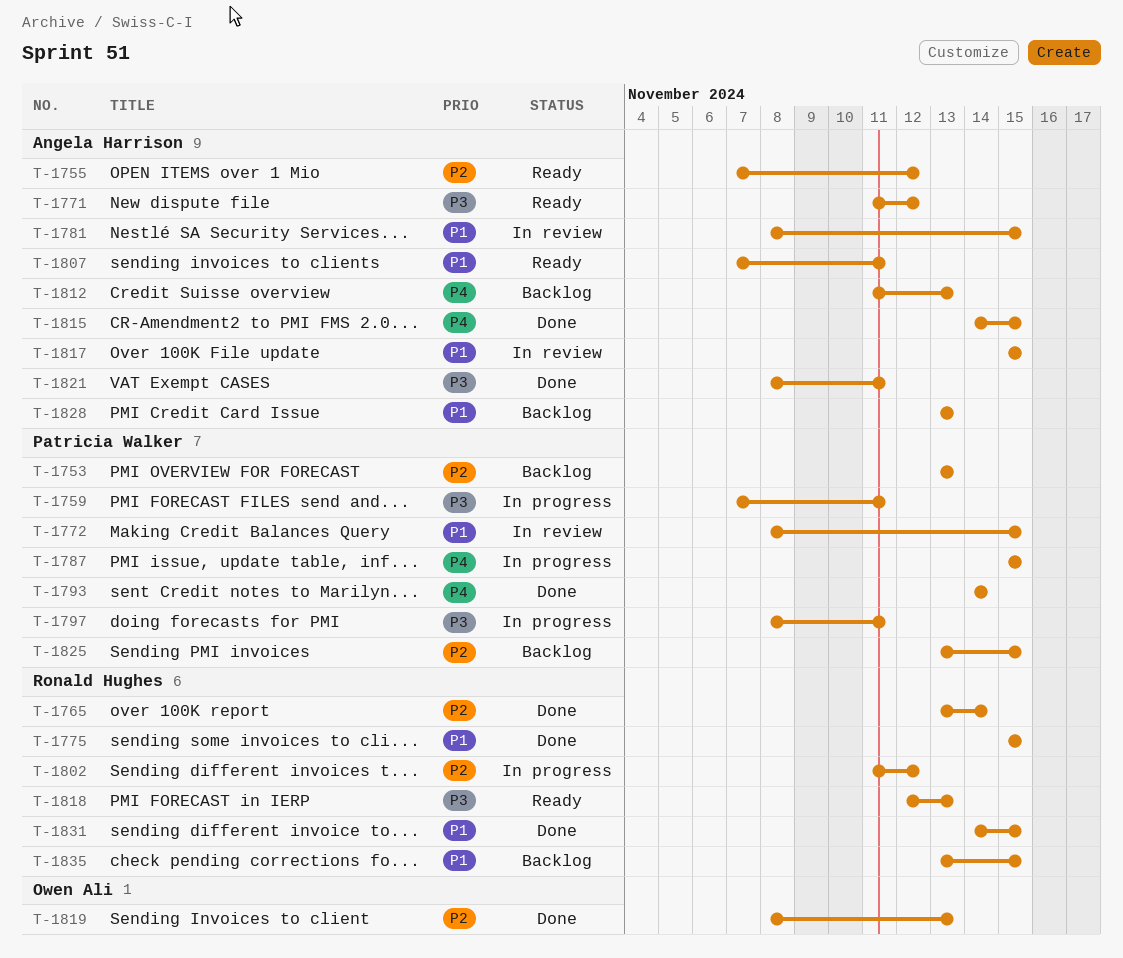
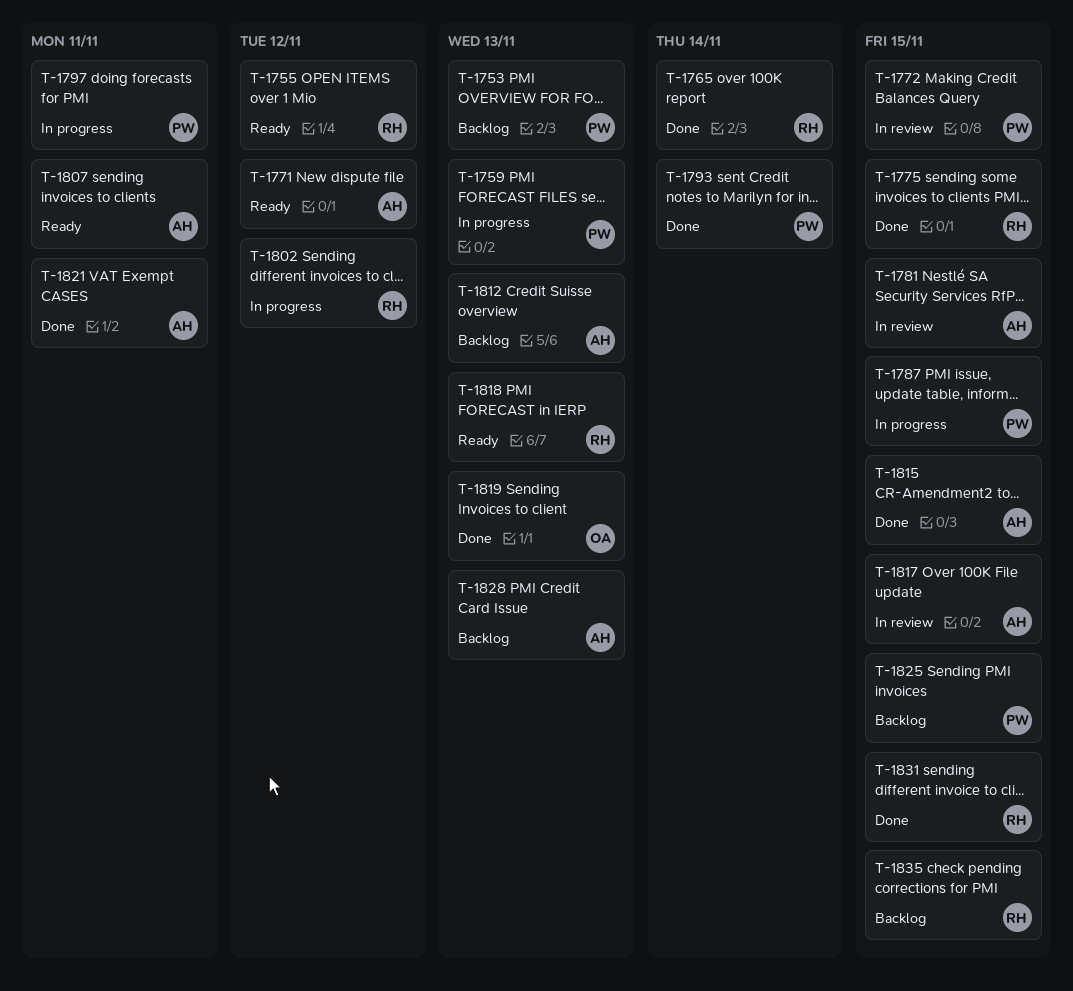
T-1755, owner: Angela Harrison -> Ronald Hughes
T-1759, due: Nov 11 -> Nov 13

